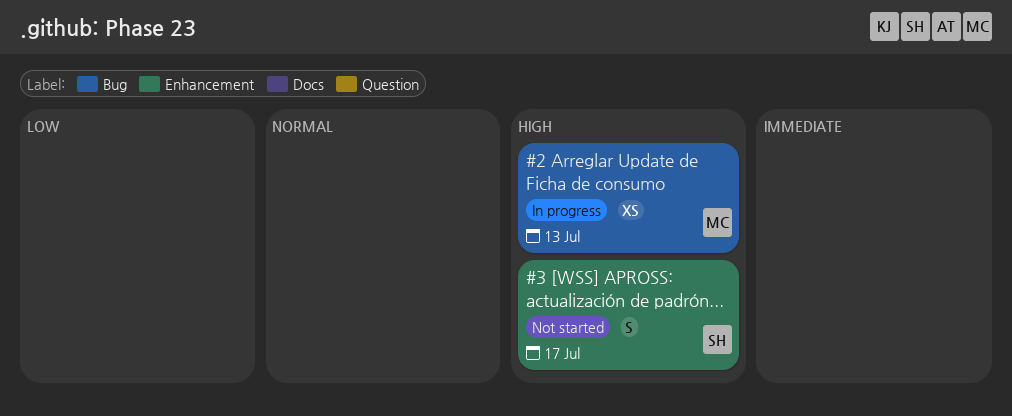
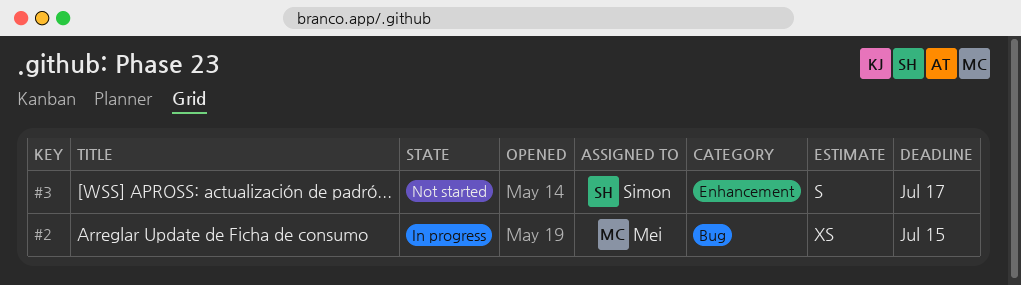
#2, due: Jul 13 -> Jul 15

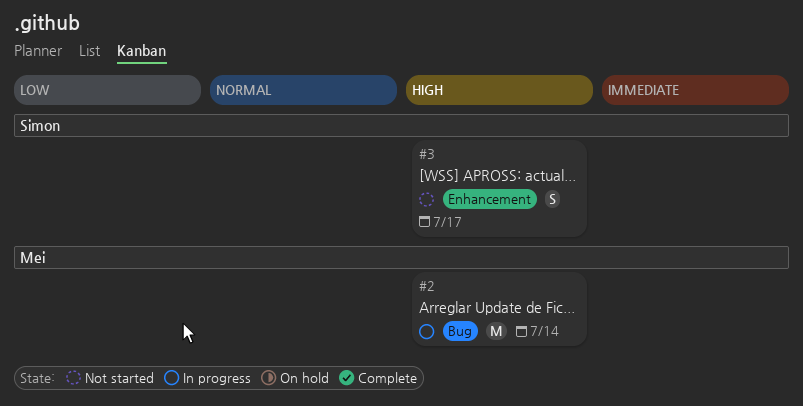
#2, estimate: XS -> M
#2, due: Jul 15 -> Jul 14

